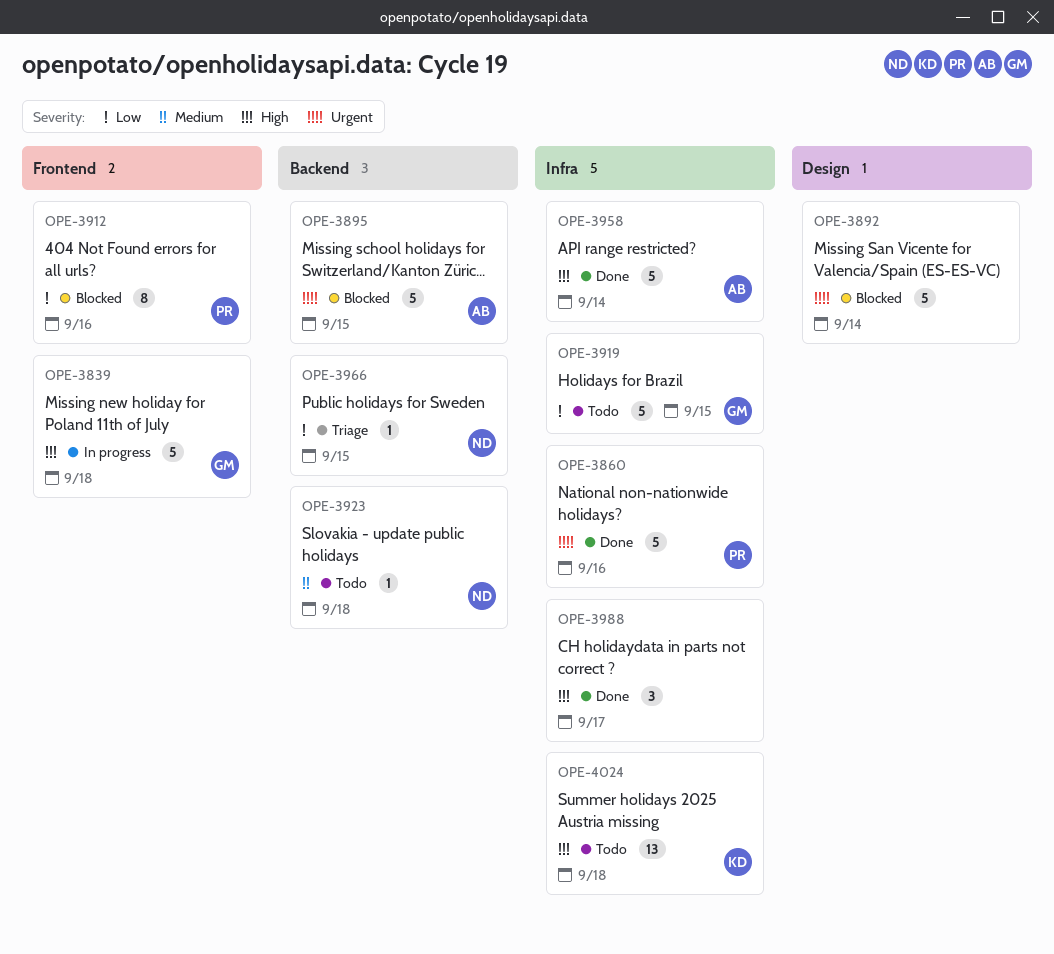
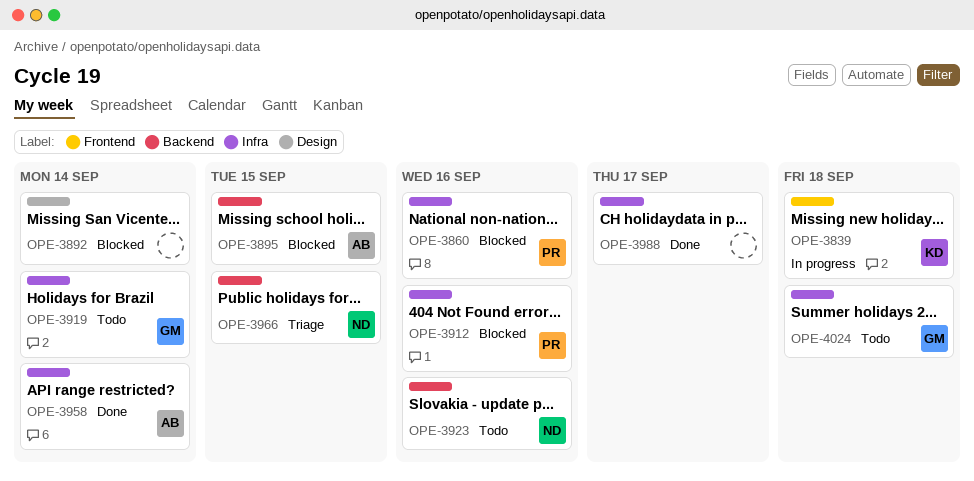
OPE-3839, owner: GM -> KD
OPE-3860, status: Done -> Blocked
OPE-3912, label: Frontend -> Infra
OPE-3919, due: Sep 15 -> Sep 14
OPE-3923, due: Sep 18 -> Sep 16
OPE-4024, owner: KD -> GM

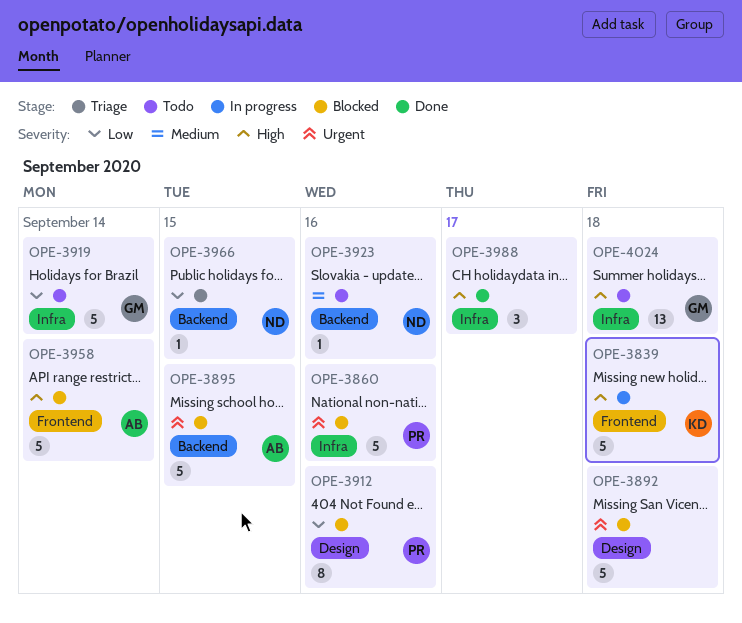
OPE-3892, due: Sep 14 -> Sep 18
OPE-3912, label: Infra -> Design
OPE-3958, status: Done -> Blocked
OPE-3958, label: Infra -> Frontend

